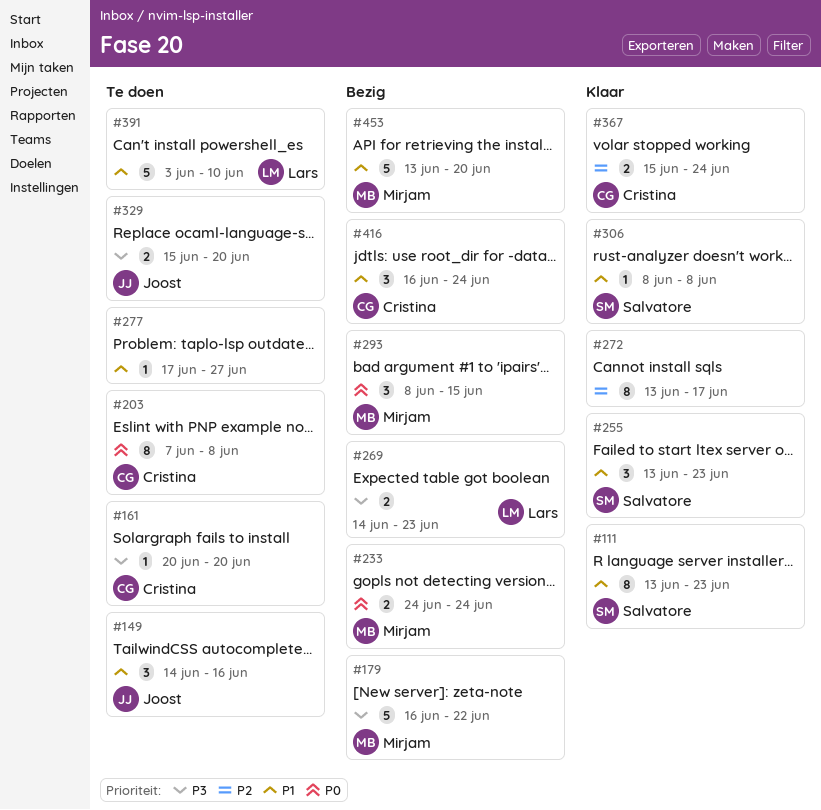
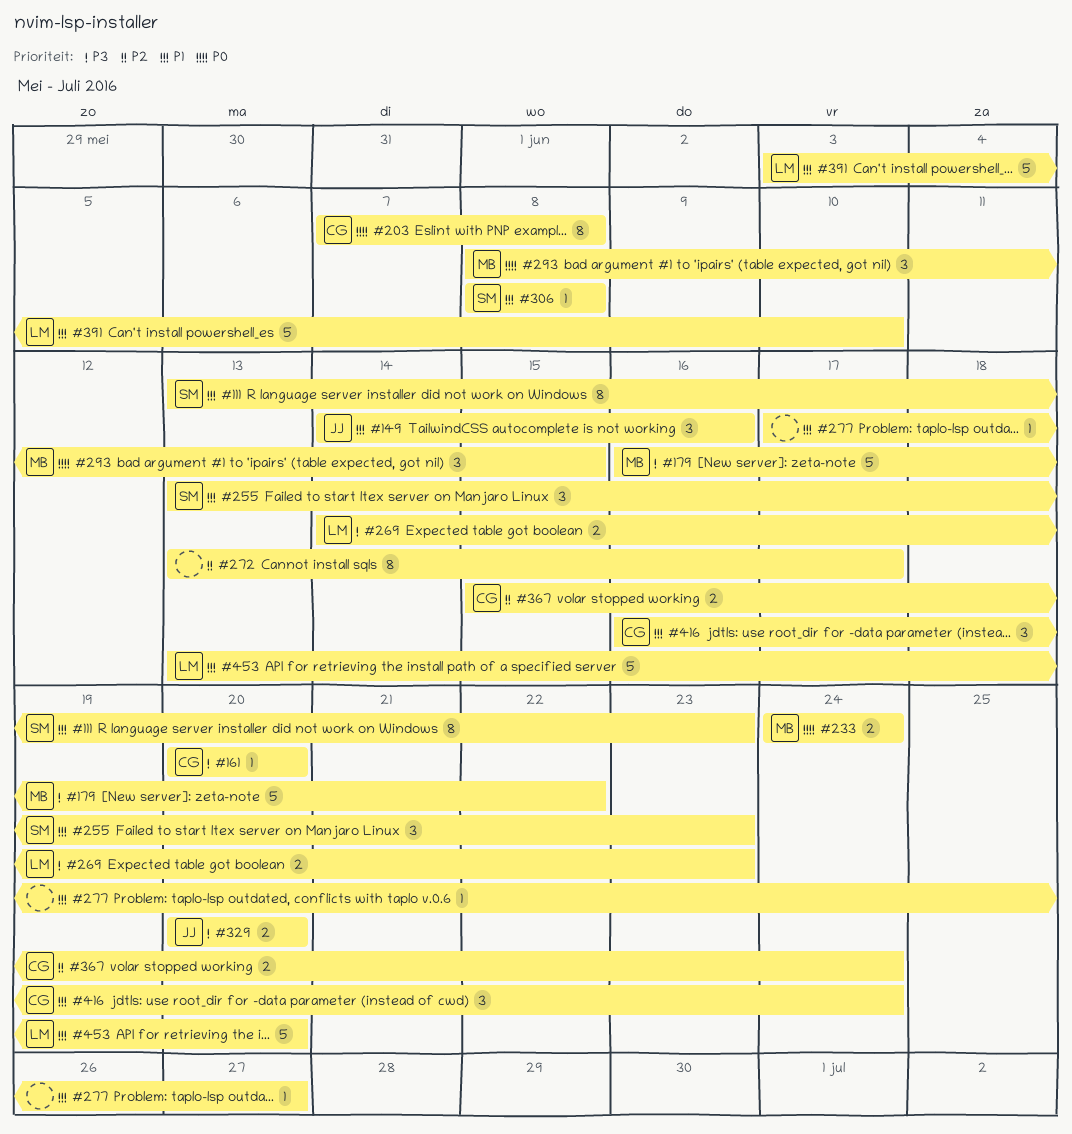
#329, start: Jun 15 -> Jun 20
#453, owner: Mirjam -> Lars

